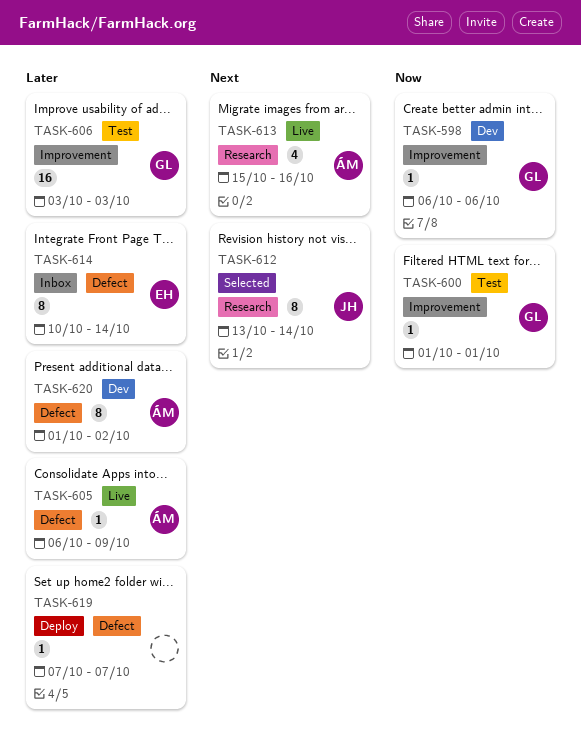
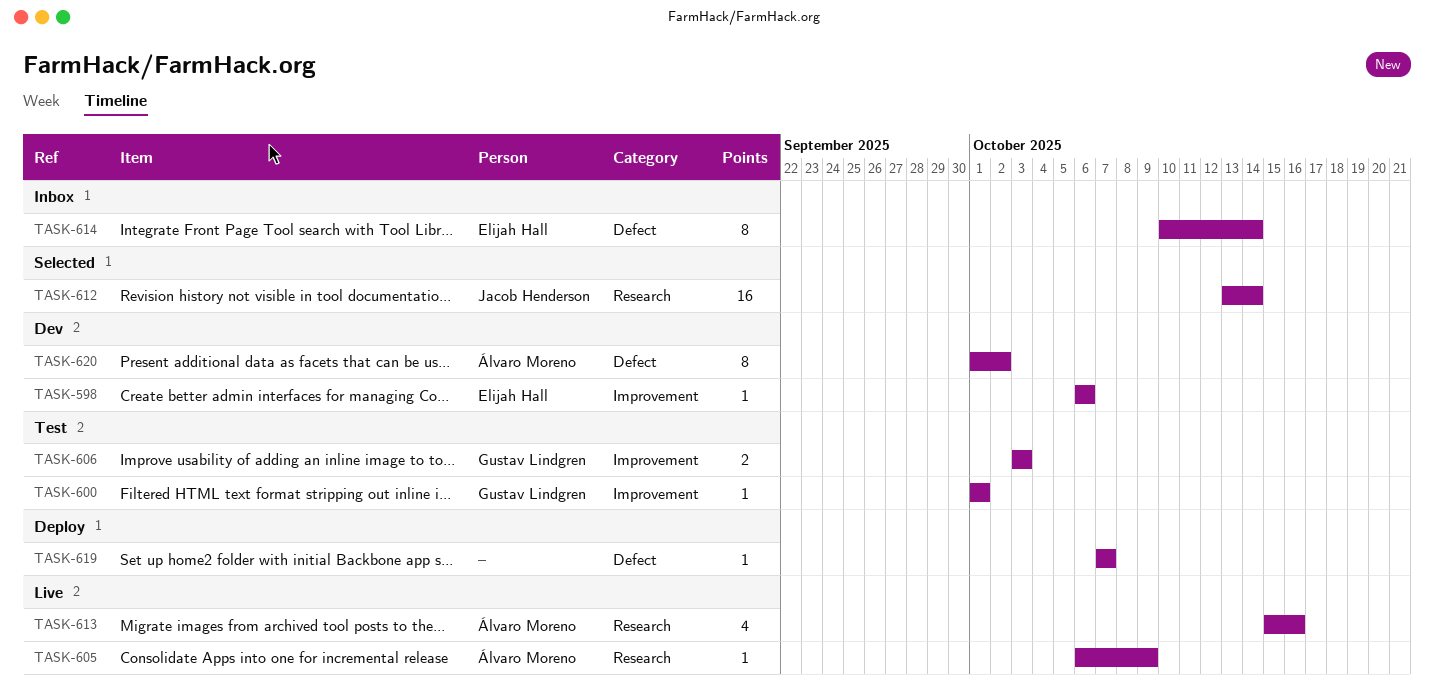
TASK-598, owner: Gustav Lindgren -> Elijah Hall
TASK-605, label: Defect -> Research
TASK-606, estimate: 16 -> 2
TASK-612, estimate: 8 -> 16

